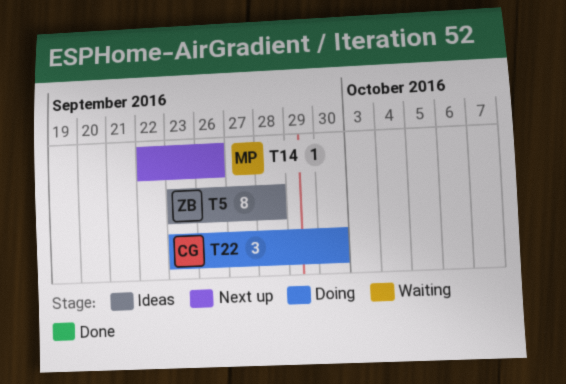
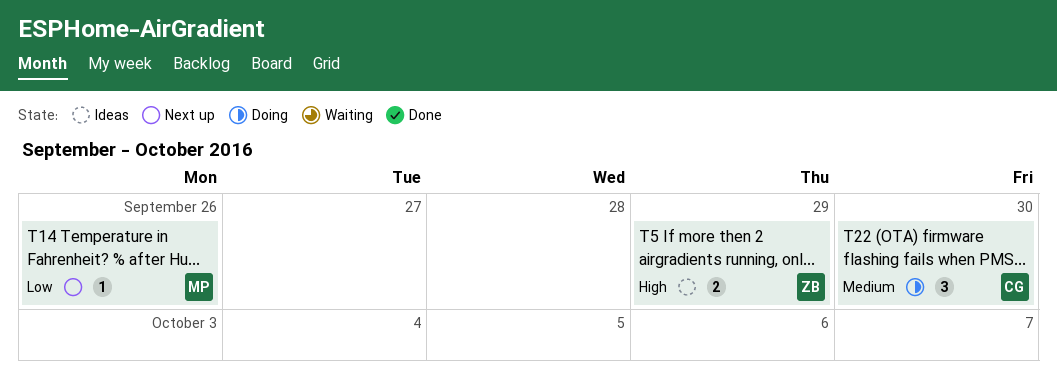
T5, estimate: 8 -> 2
T5, due: Sep 28 -> Sep 29

